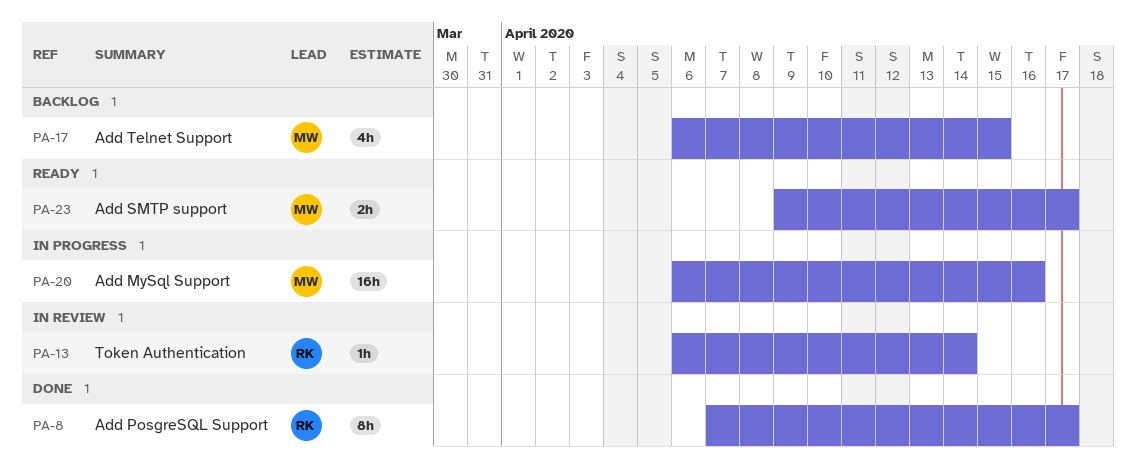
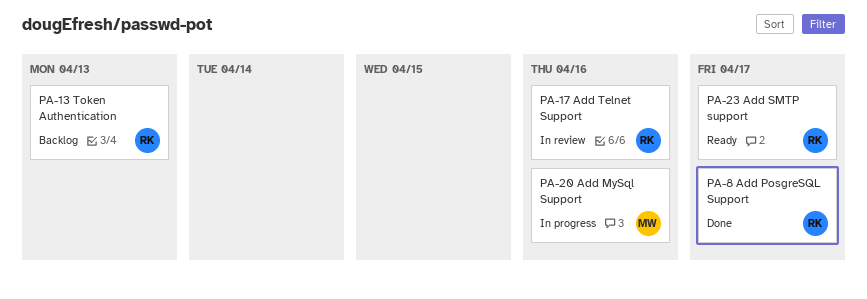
PA-13, status: In review -> Backlog
PA-13, due: Apr 14 -> Apr 13
PA-17, status: Backlog -> In review
PA-17, owner: MW -> RK
PA-17, due: Apr 15 -> Apr 16
PA-23, owner: MW -> RK

